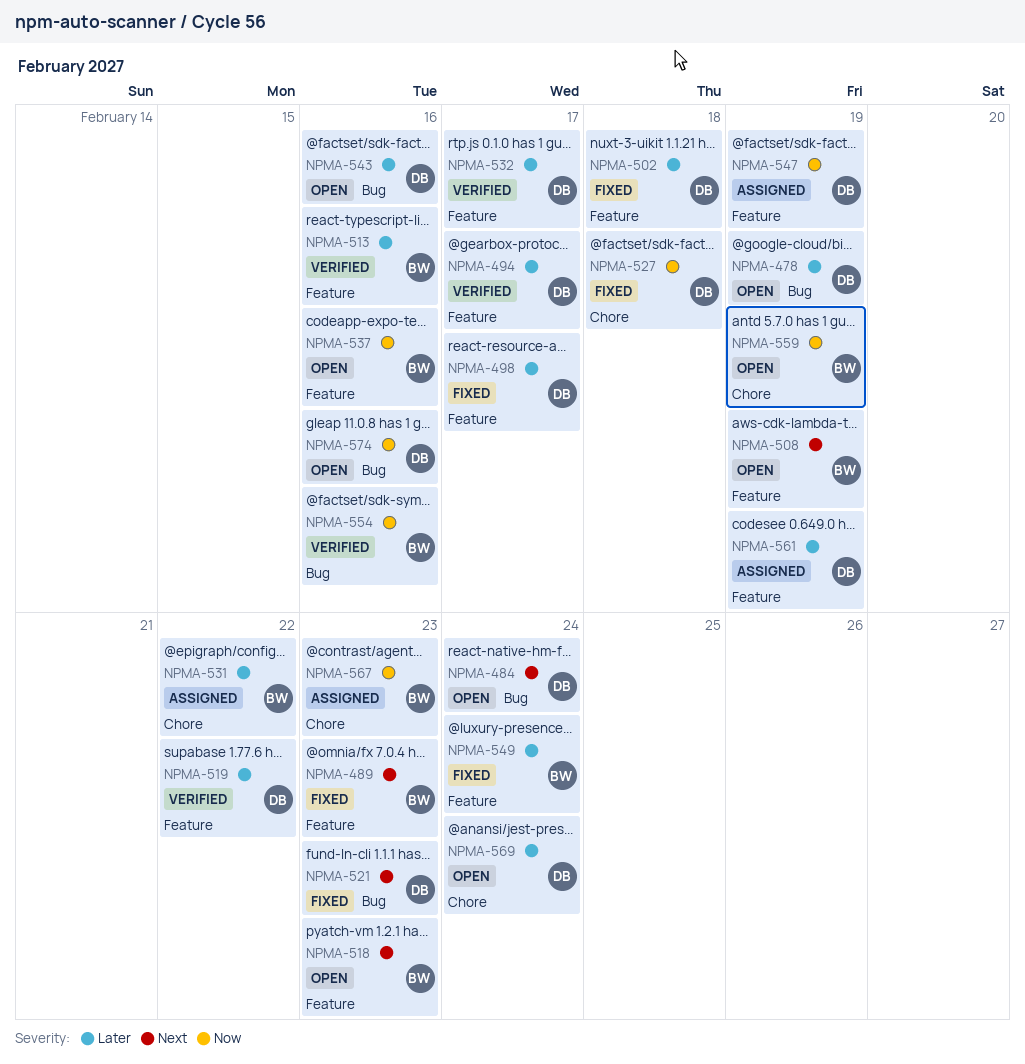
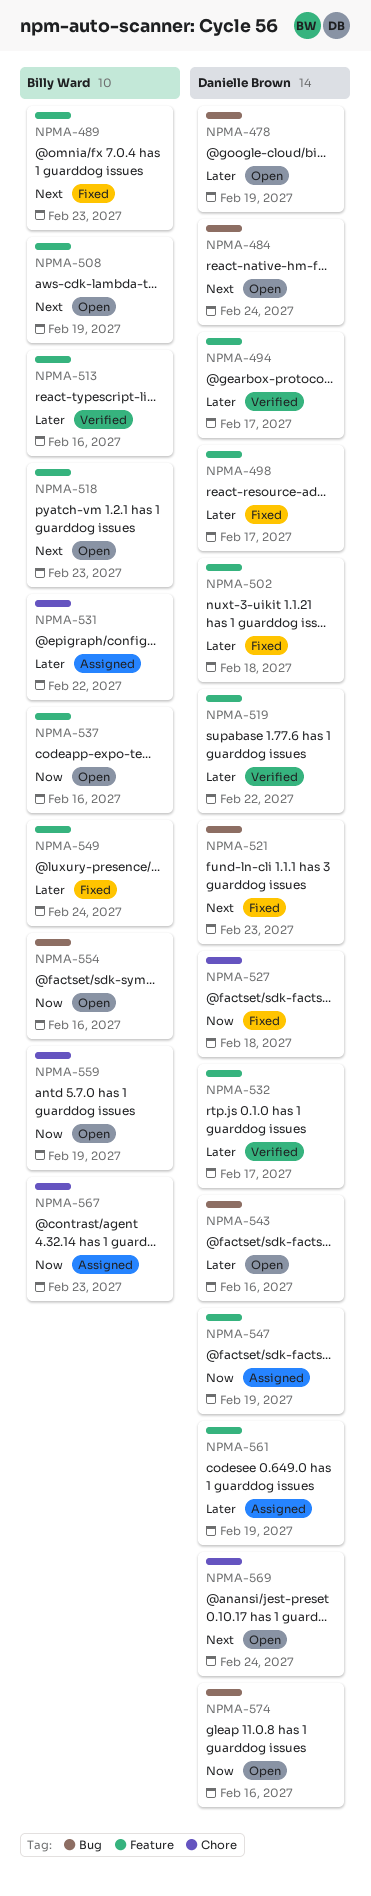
NPMA-554, status: Verified -> Open
NPMA-569, priority: Later -> Next

